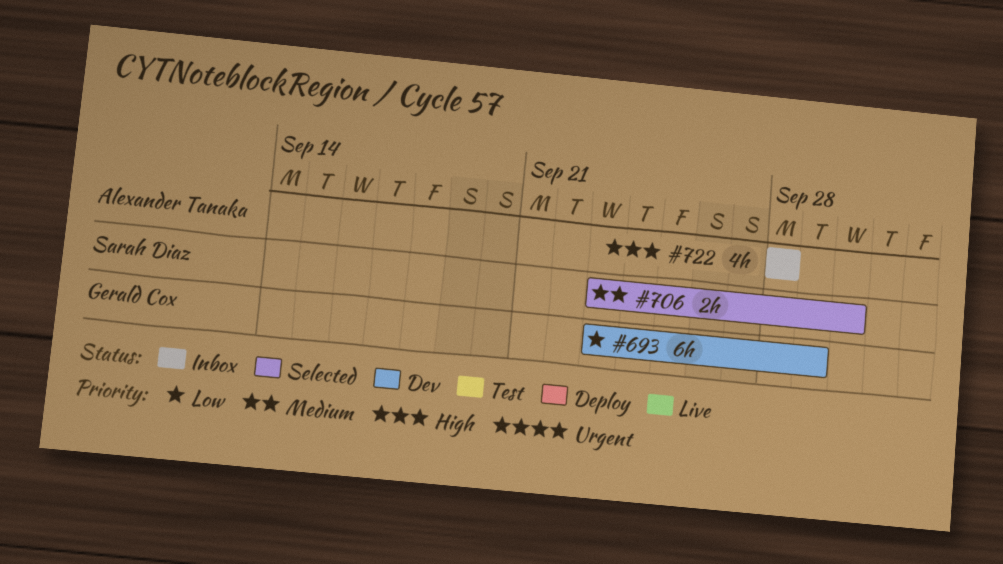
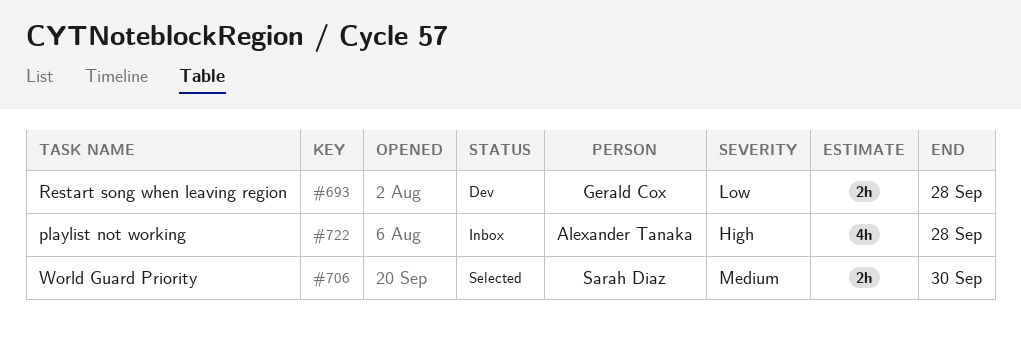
#693, estimate: 6h -> 2h
#693, due: Sep 29 -> Sep 28

